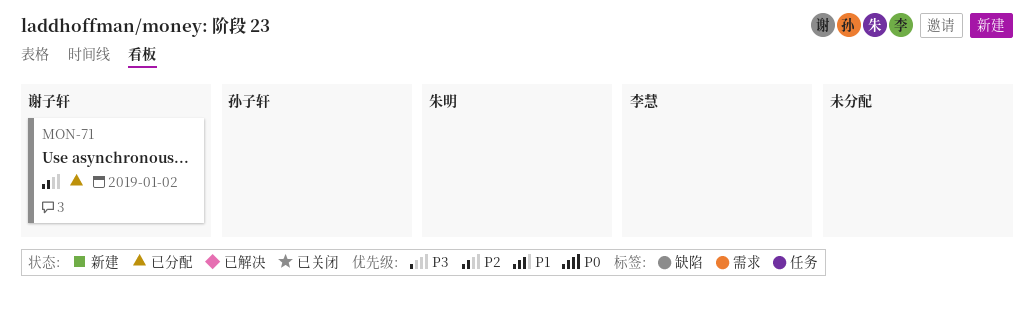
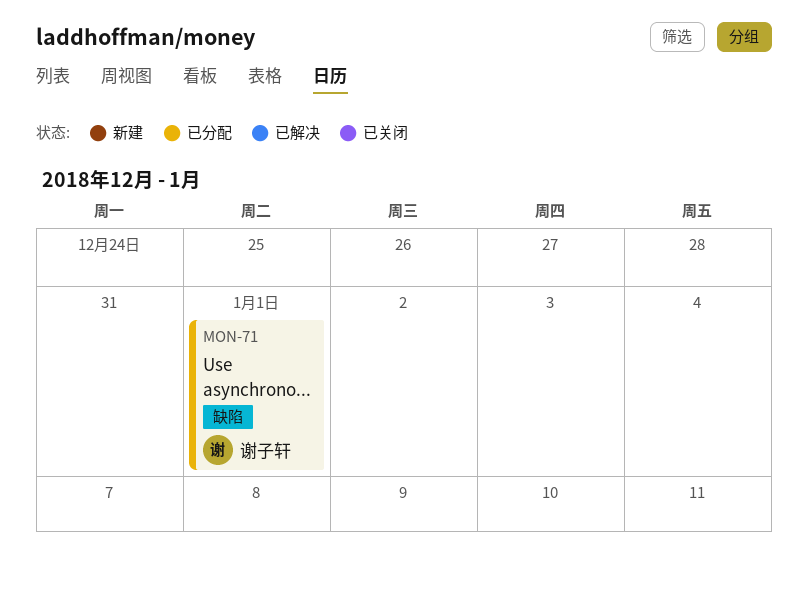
MON-71, due: Jan 2 -> Jan 1

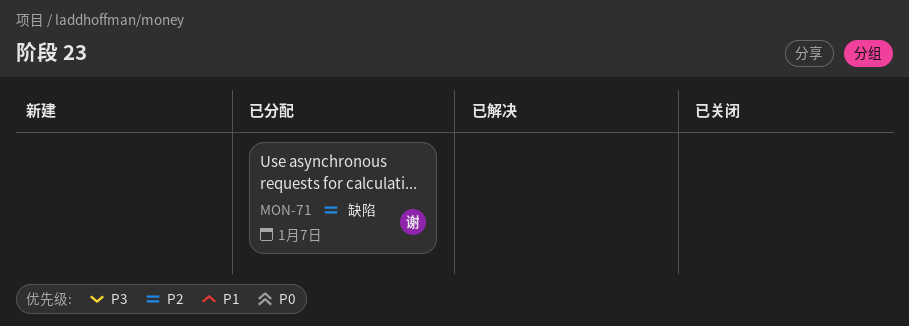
MON-71, due: Jan 1 -> Jan 7

